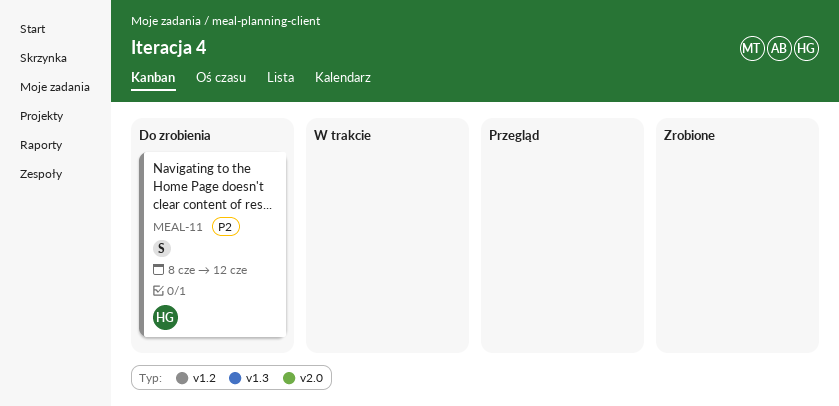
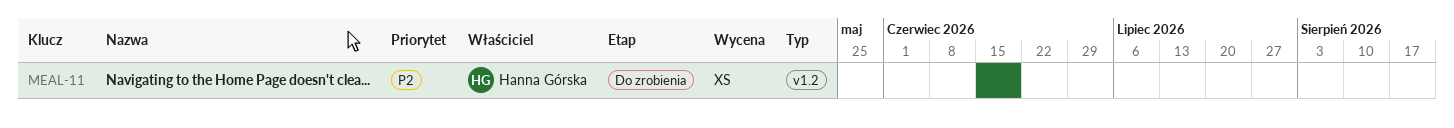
MEAL-11, estimate: S -> XS
MEAL-11, start: Jun 8 -> Jun 15
MEAL-11, due: Jun 12 -> Jun 19

